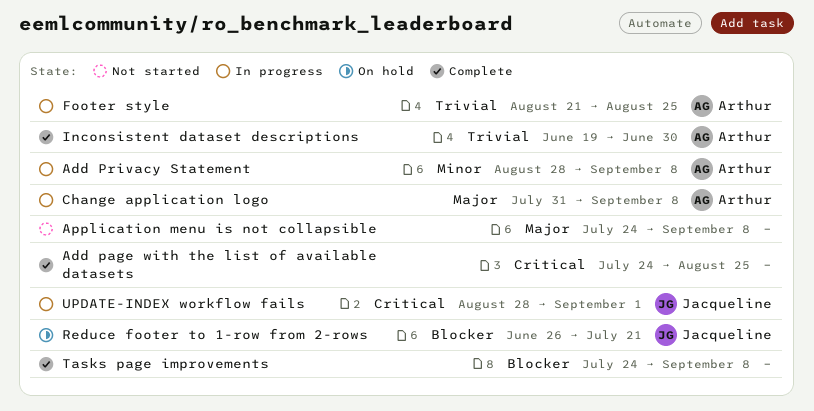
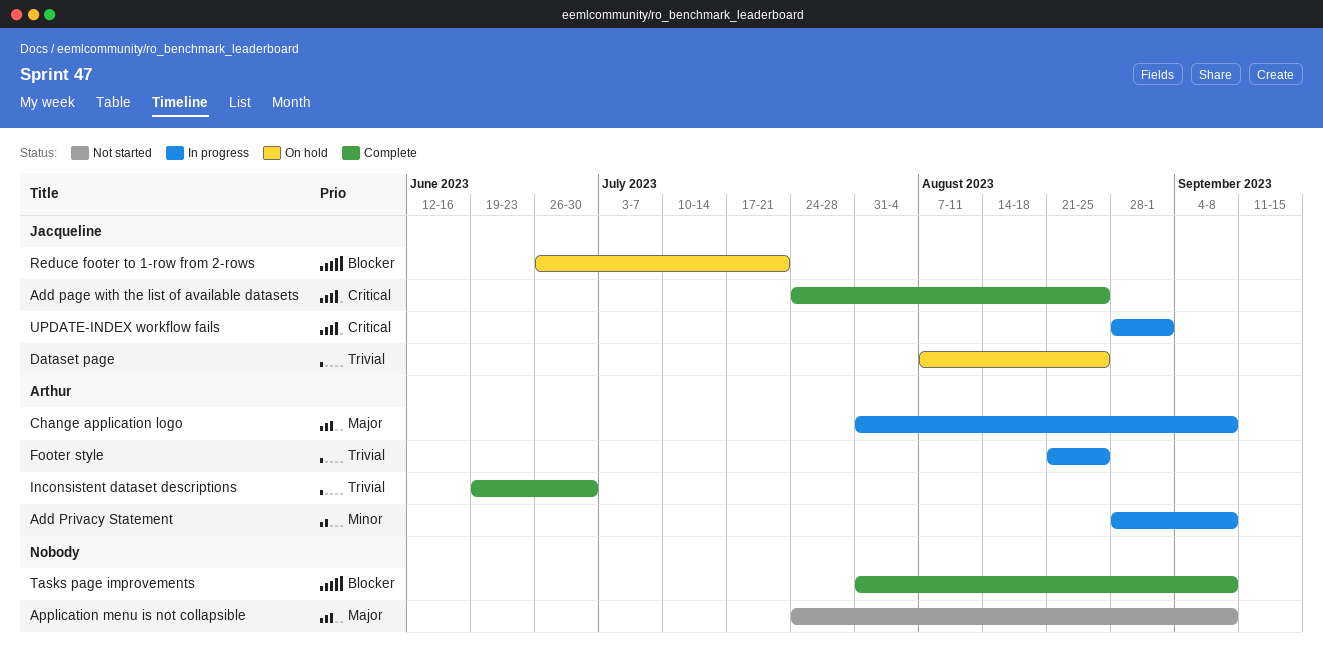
Add page with the list of available datasets, owner: none -> Jacqueline
Dataset page: none -> present
Tasks page improvements, start: Jul 24 -> Jul 31

